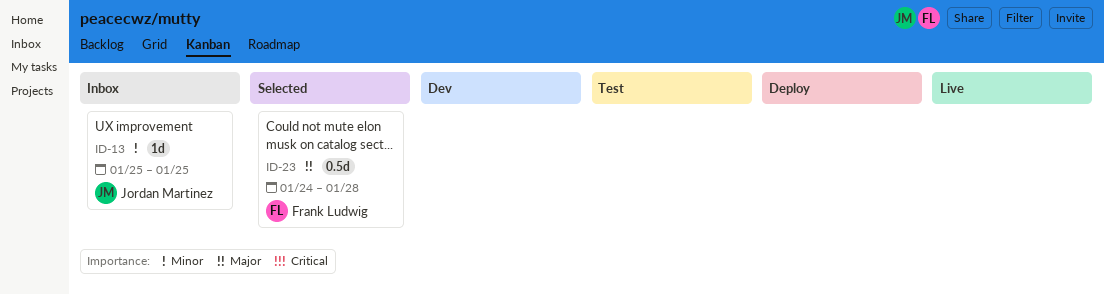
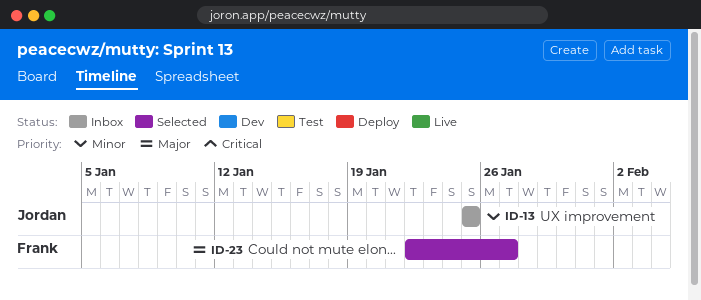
ID-23, start: Jan 24 -> Jan 22
ID-23, due: Jan 28 -> Jan 27

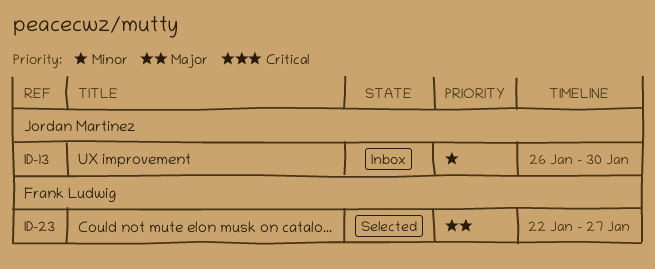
ID-13, start: Jan 25 -> Jan 26
ID-13, due: Jan 25 -> Jan 30

